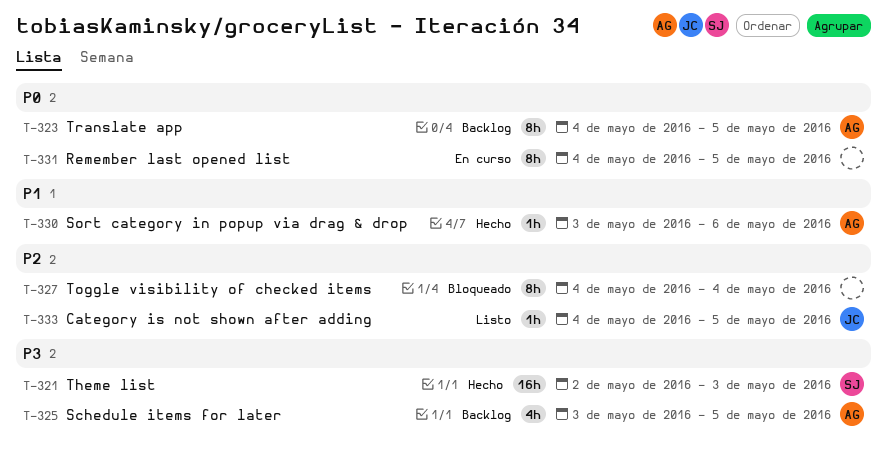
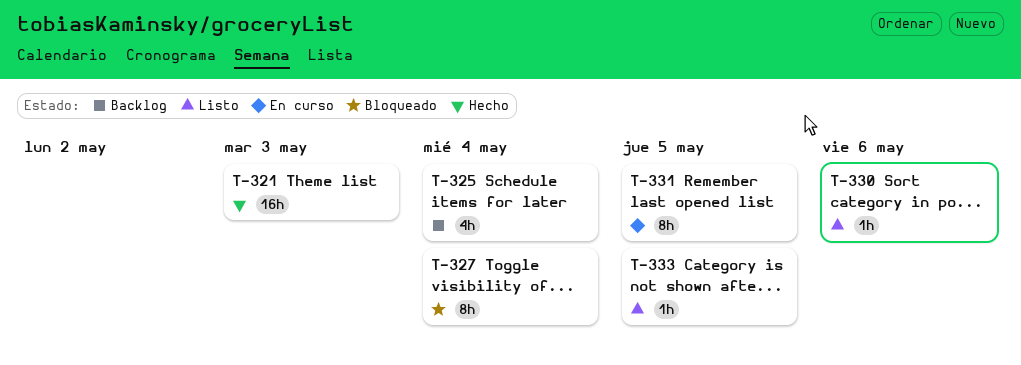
T-323: present -> none
T-325, due: May 5 -> May 4
T-330, status: Hecho -> Listo

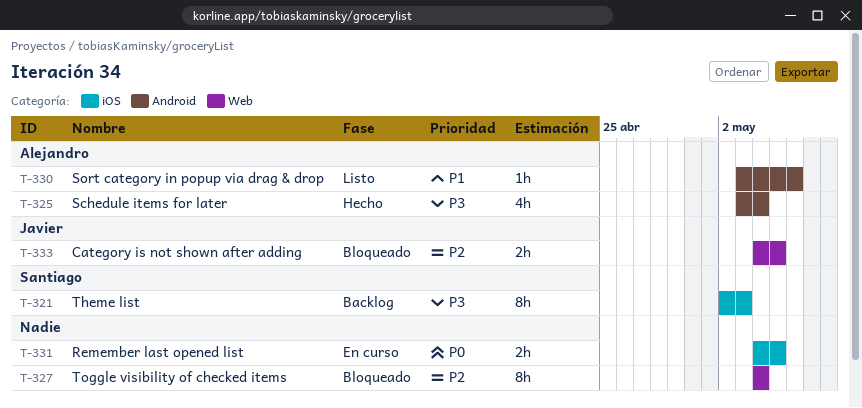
T-321, status: Hecho -> Backlog
T-321, estimate: 16h -> 8h
T-325, status: Backlog -> Hecho
T-331, estimate: 8h -> 2h
T-333, status: Listo -> Bloqueado
T-333, estimate: 1h -> 2h

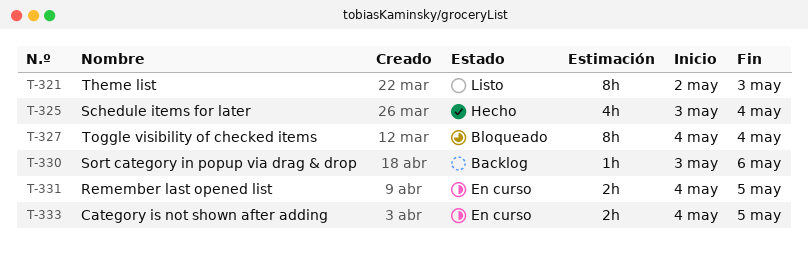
T-321, status: Backlog -> Listo
T-330, status: Listo -> Backlog
T-333, status: Bloqueado -> En curso

